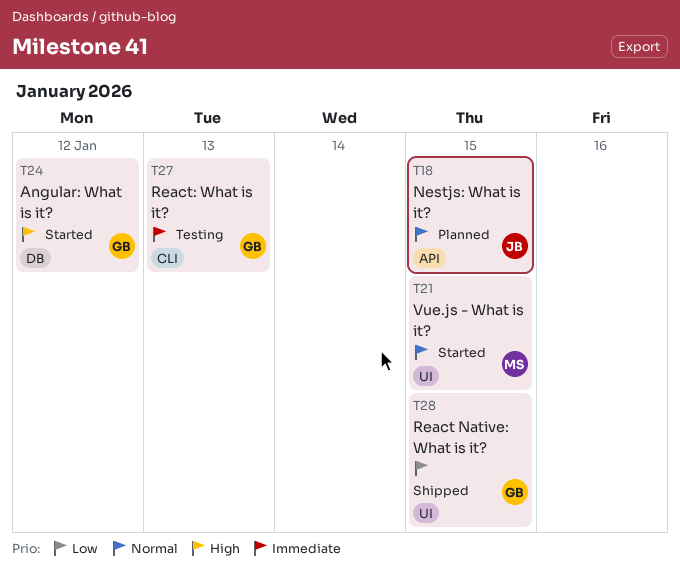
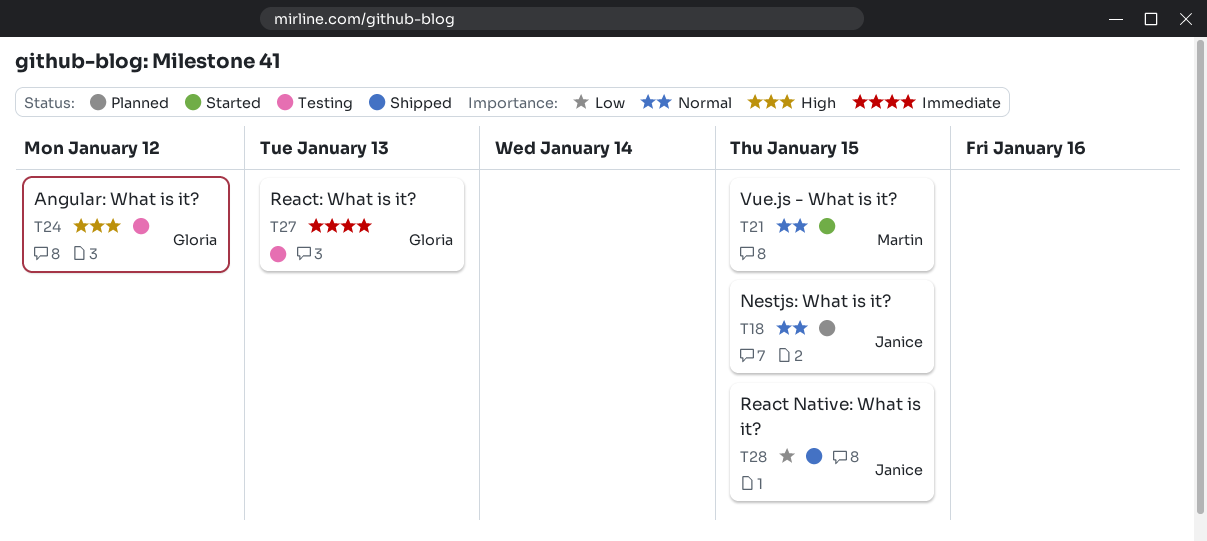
T24, status: Started -> Testing
T28, owner: Gloria -> Janice

